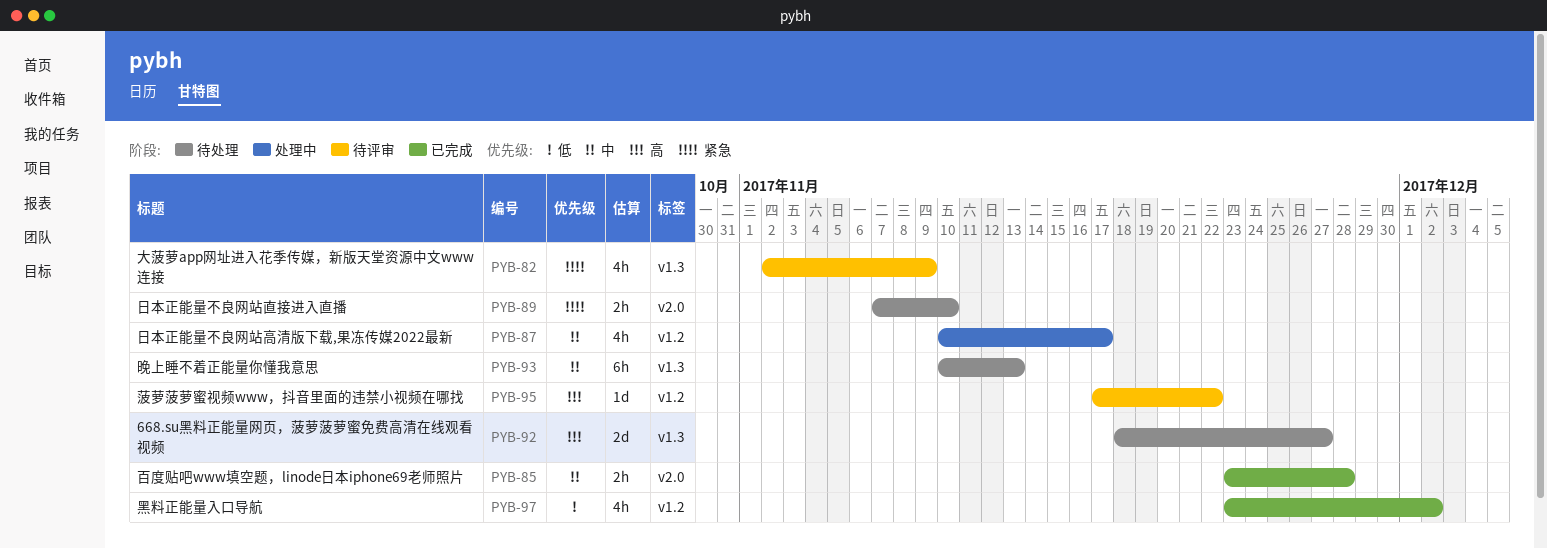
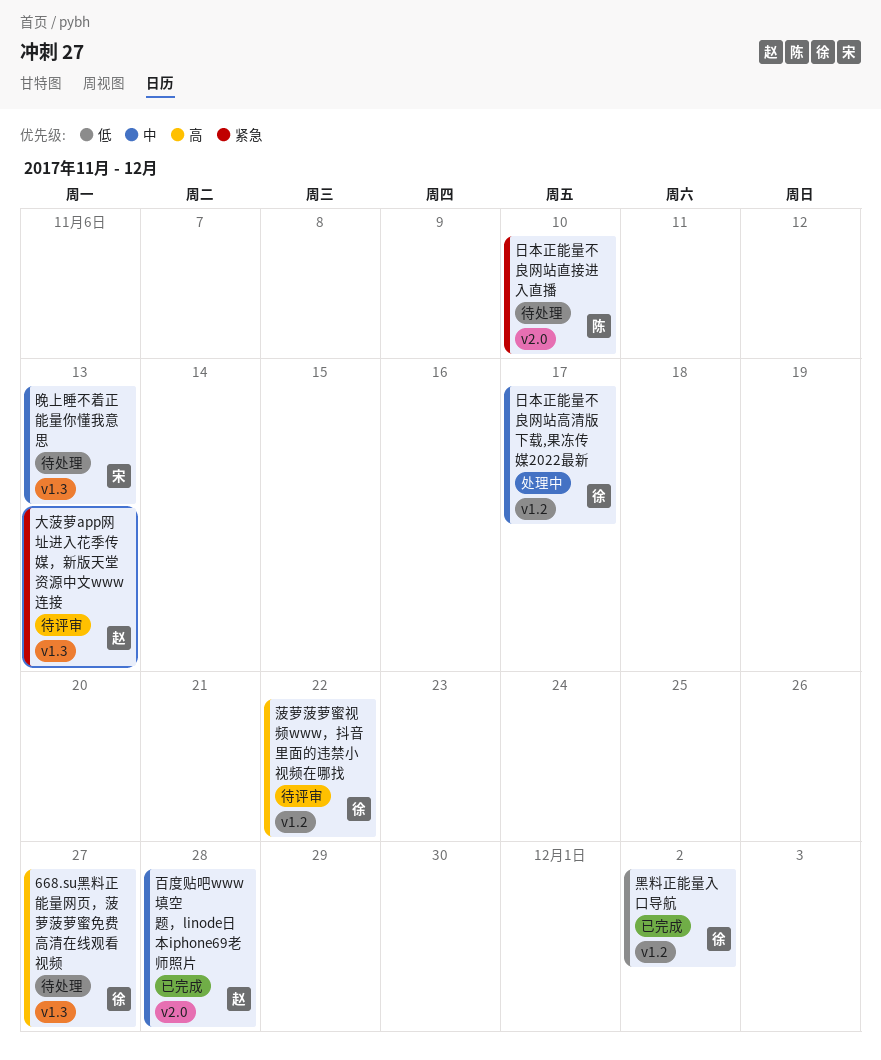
大菠萝app网址进入花季传媒，新版天堂资源中文www连接, due: Nov 9 -> Nov 13

